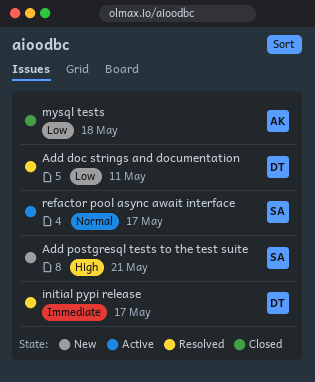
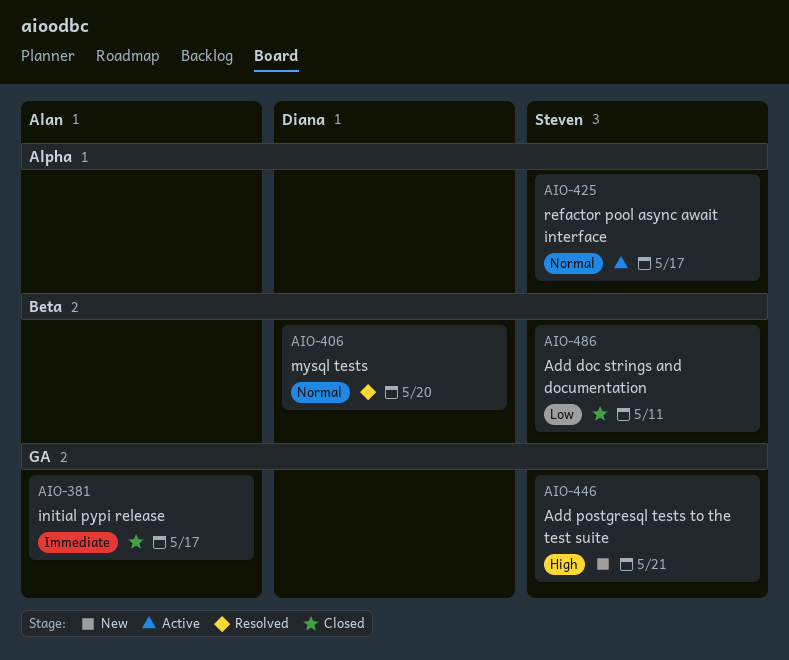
Add doc strings and documentation, status: Resolved -> Closed
Add doc strings and documentation, owner: Diana -> Steven
initial pypi release, status: Resolved -> Closed
initial pypi release, owner: Diana -> Alan
mysql tests, status: Closed -> Resolved
mysql tests, owner: Alan -> Diana
mysql tests, priority: Low -> Normal
mysql tests, due: May 18 -> May 20

